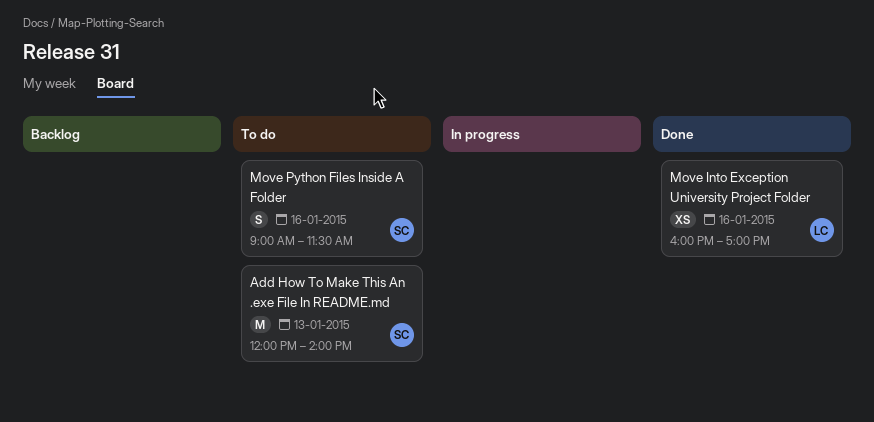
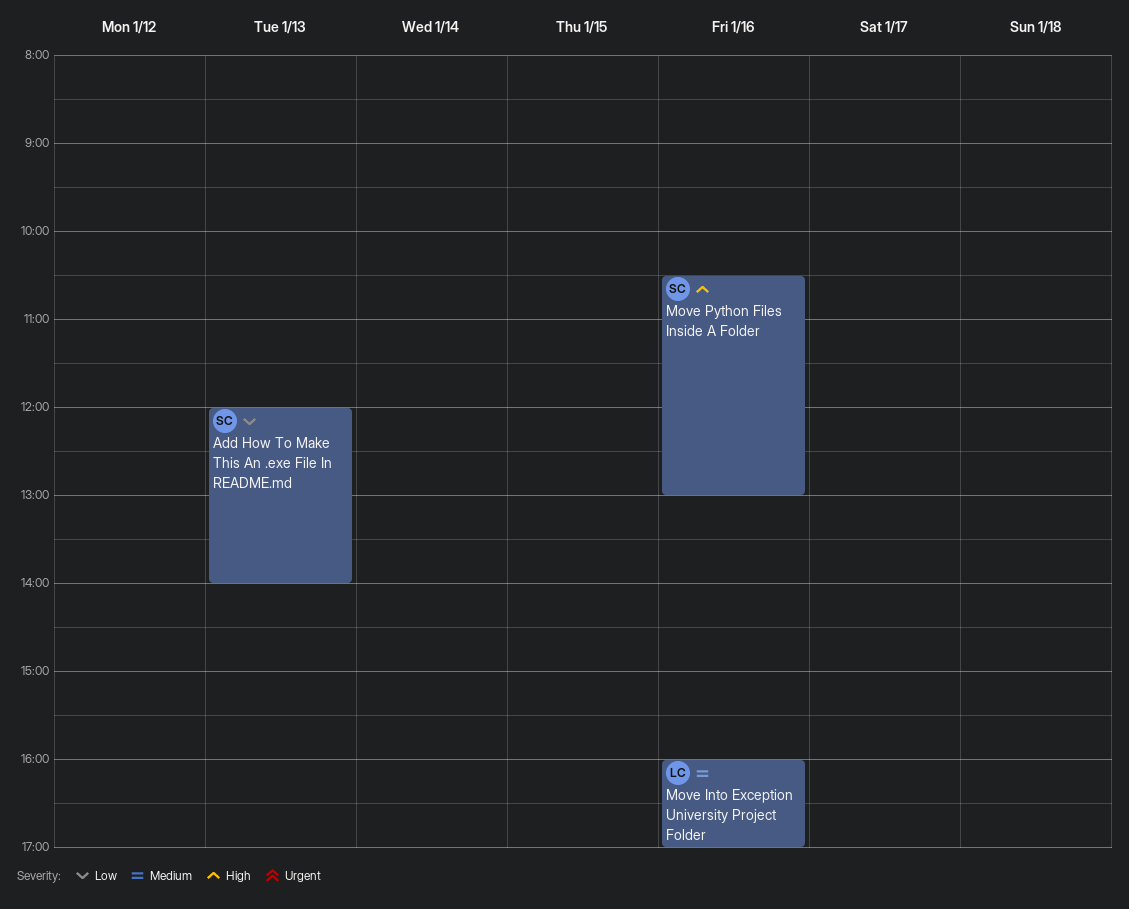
Move Python Files Inside A Folder, begins: 09:00 -> 10:30
Move Python Files Inside A Folder, ends: 11:30 -> 13:00

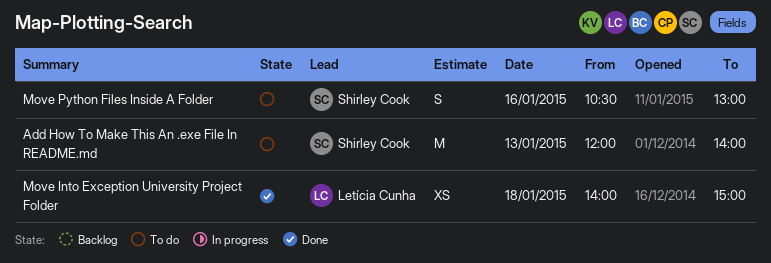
Move Into Exception University Project Folder, day: Jan 16 -> Jan 18
Move Into Exception University Project Folder, begins: 16:00 -> 14:00
Move Into Exception University Project Folder, ends: 17:00 -> 15:00

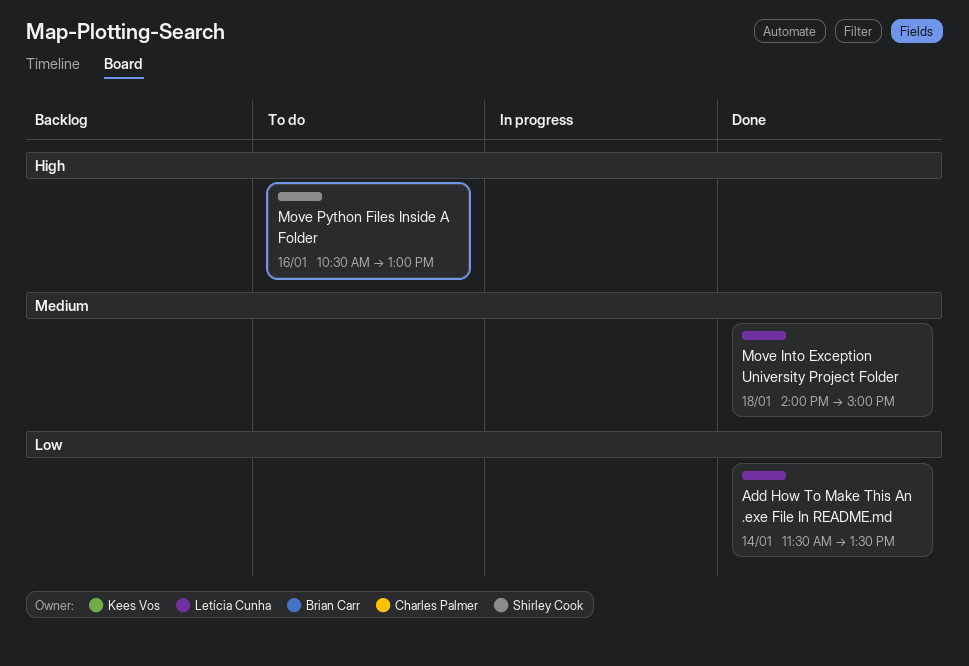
Add How To Make This An .exe File In README.md, status: To do -> Done
Add How To Make This An .exe File In README.md, owner: Shirley Cook -> Letícia Cunha
Add How To Make This An .exe File In README.md, day: Jan 13 -> Jan 14
Add How To Make This An .exe File In README.md, begins: 12:00 -> 11:30
Add How To Make This An .exe File In README.md, ends: 14:00 -> 13:30

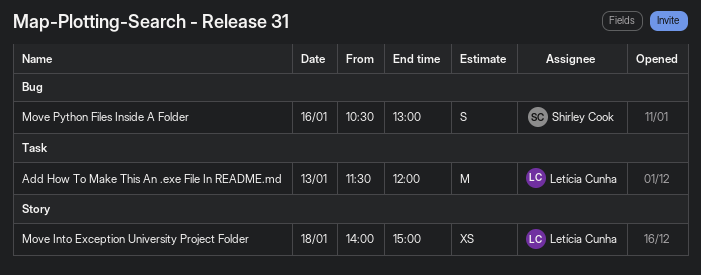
Add How To Make This An .exe File In README.md, day: Jan 14 -> Jan 13
Add How To Make This An .exe File In README.md, ends: 13:30 -> 12:00

